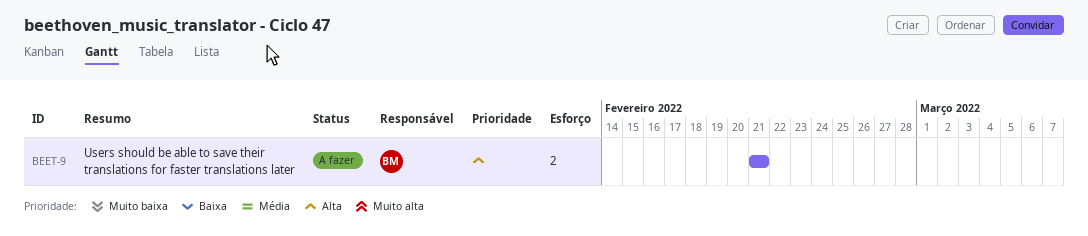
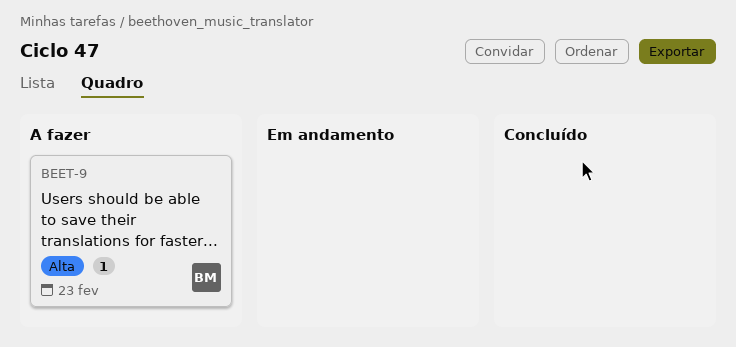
BEET-9, estimate: 2 -> 1
BEET-9, due: Feb 21 -> Feb 23

